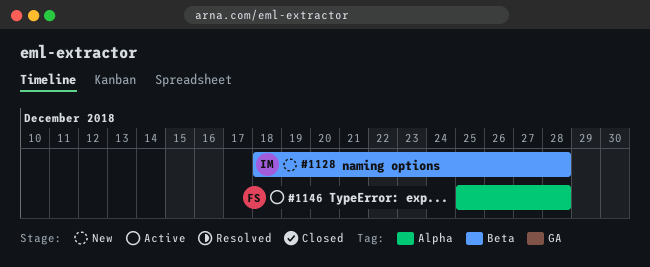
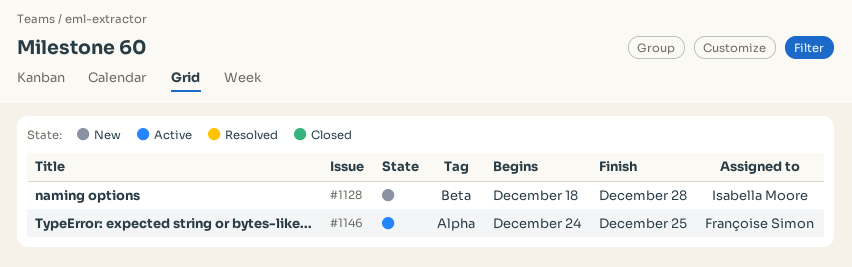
#1146, start: Dec 25 -> Dec 24
#1146, due: Dec 28 -> Dec 25

